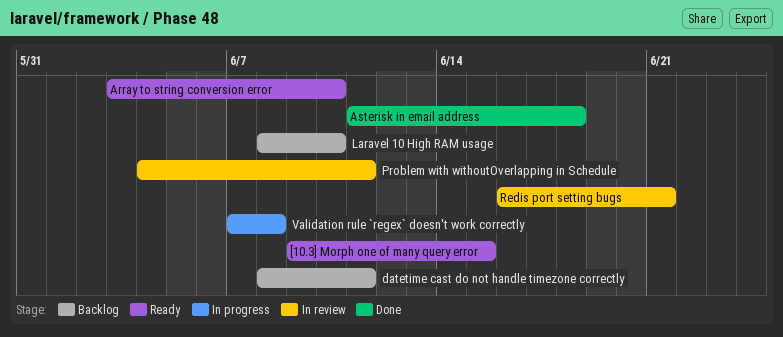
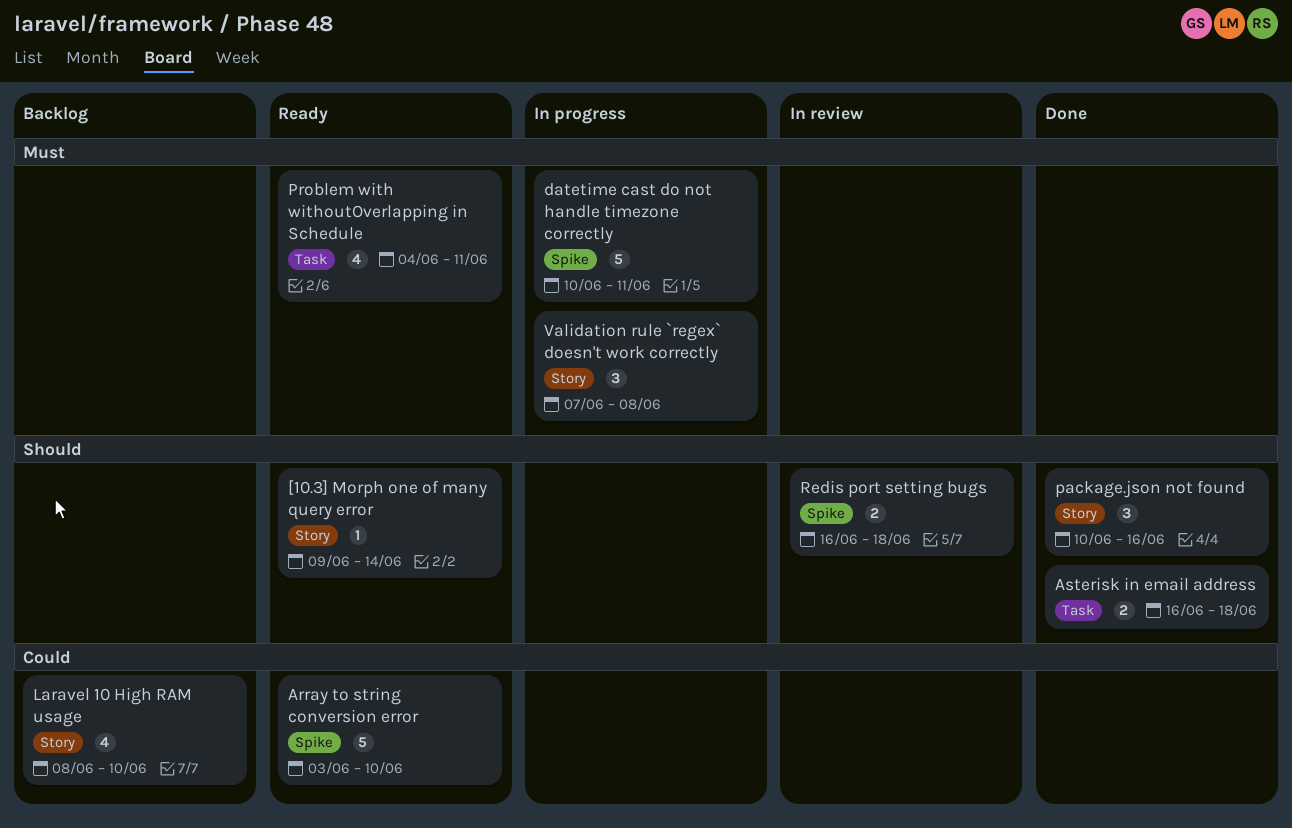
[10.3] Morph one of many query error, due: Jun 15 -> Jun 14
Asterisk in email address, start: Jun 11 -> Jun 16
datetime cast do not handle timezone correctly, status: Backlog -> In progress
datetime cast do not handle timezone correctly, start: Jun 8 -> Jun 10
package.json not found: none -> present
Problem with withoutOverlapping in Schedule, status: In review -> Ready
Redis port setting bugs, due: Jun 21 -> Jun 18

